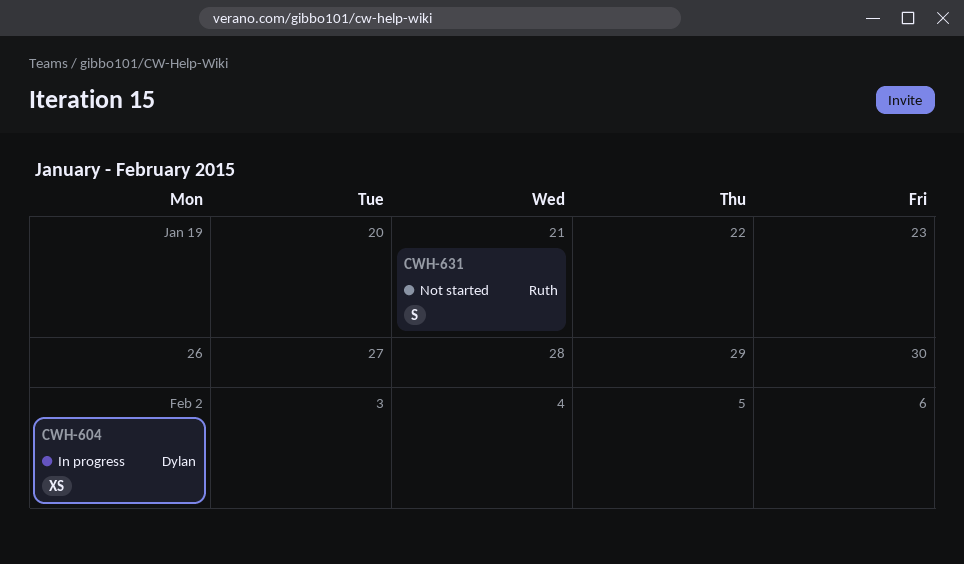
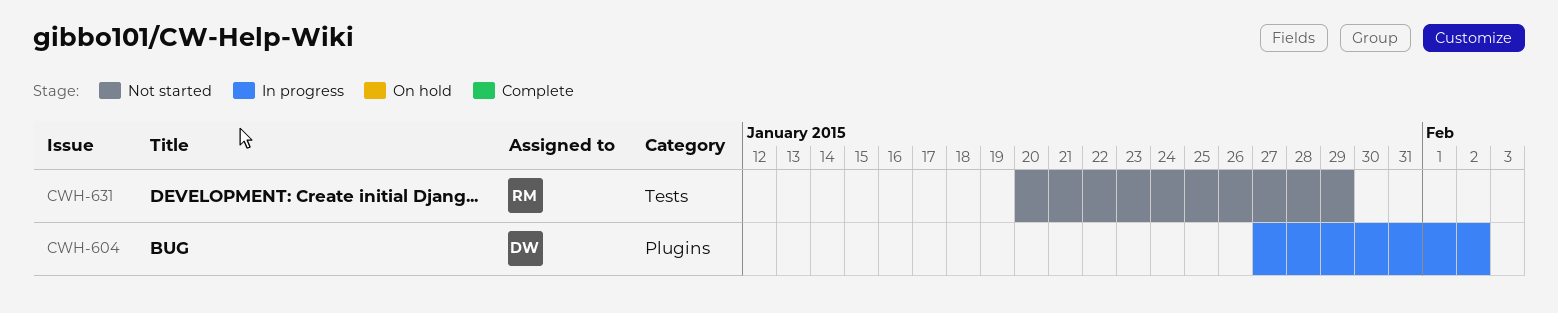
CWH-631, due: Jan 21 -> Jan 29

